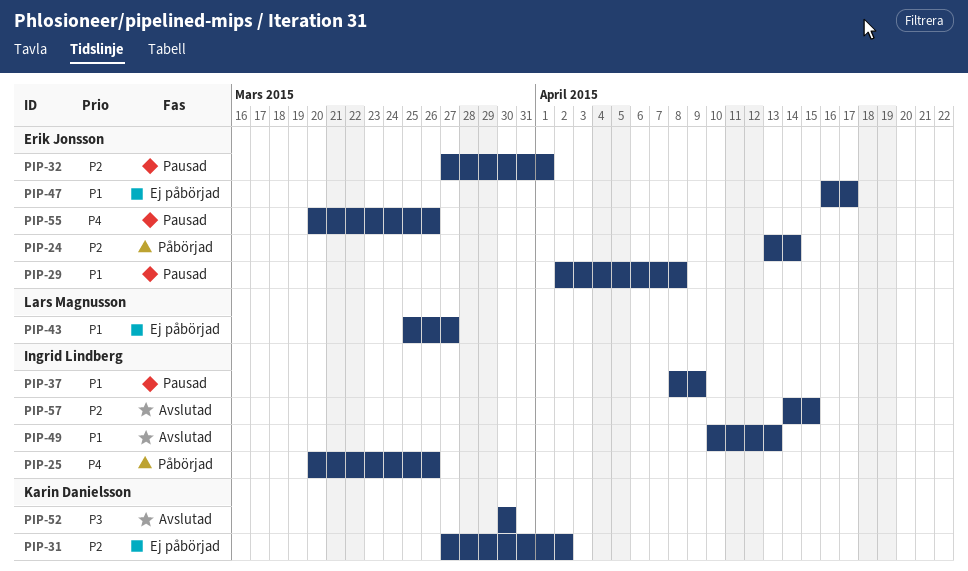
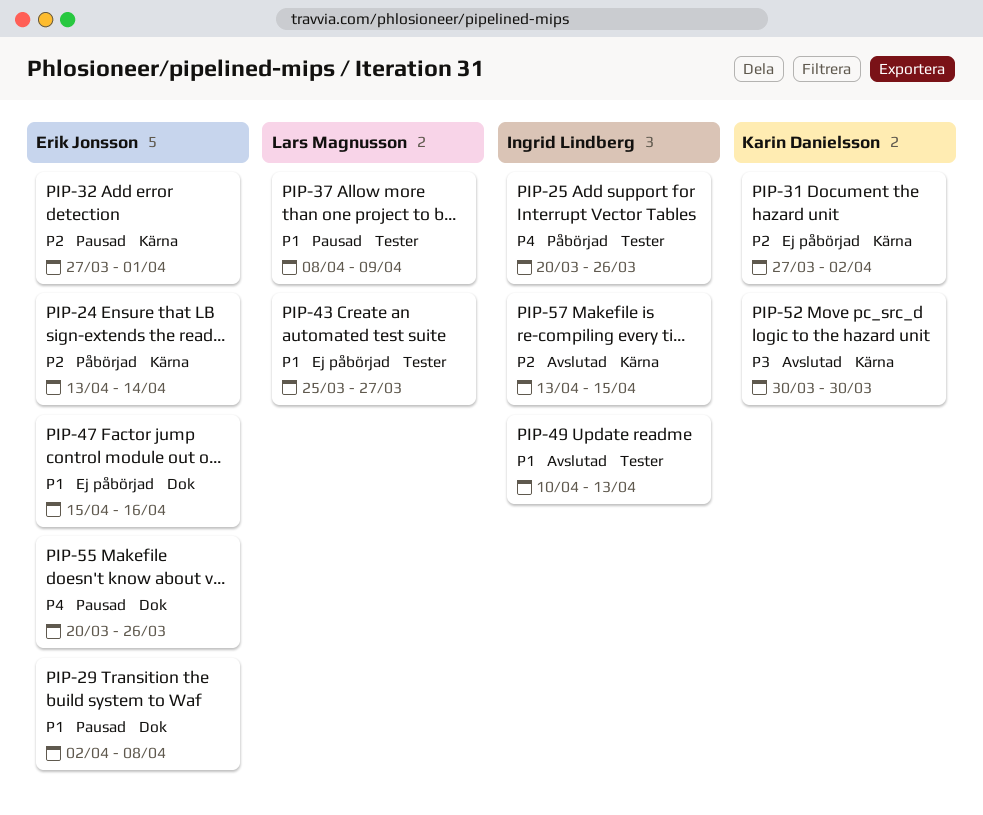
PIP-37, owner: Ingrid Lindberg -> Lars Magnusson
PIP-47, start: Apr 16 -> Apr 15
PIP-47, due: Apr 17 -> Apr 16
PIP-57, start: Apr 14 -> Apr 13

